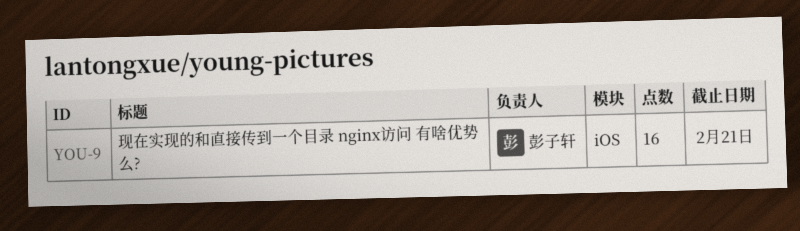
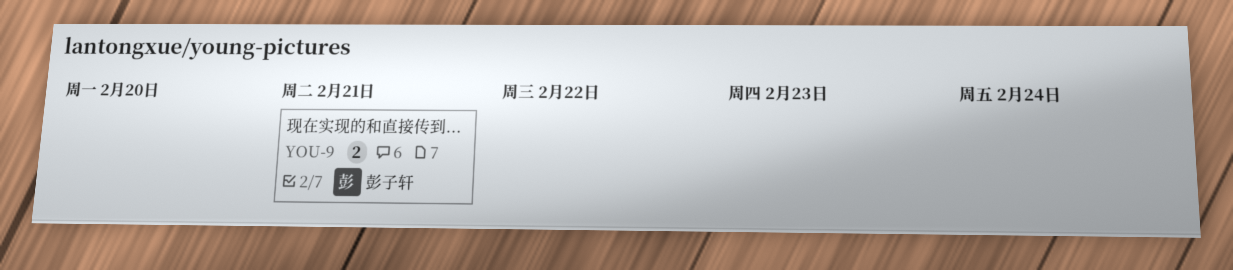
YOU-9, estimate: 16 -> 2

